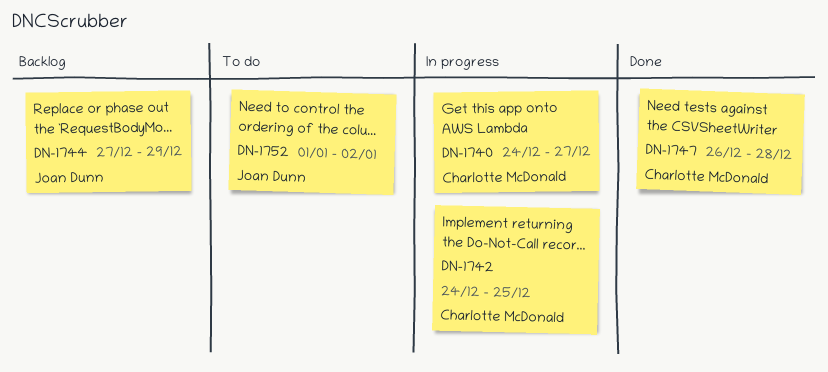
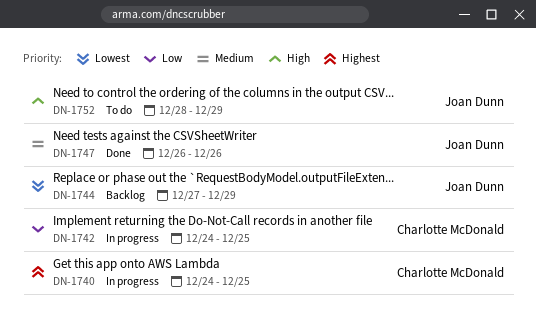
DN-1740, due: Dec 27 -> Dec 25
DN-1747, owner: Charlotte McDonald -> Joan Dunn
DN-1747, due: Dec 28 -> Dec 26
DN-1752, start: Jan 1 -> Dec 28
DN-1752, due: Jan 2 -> Dec 29

